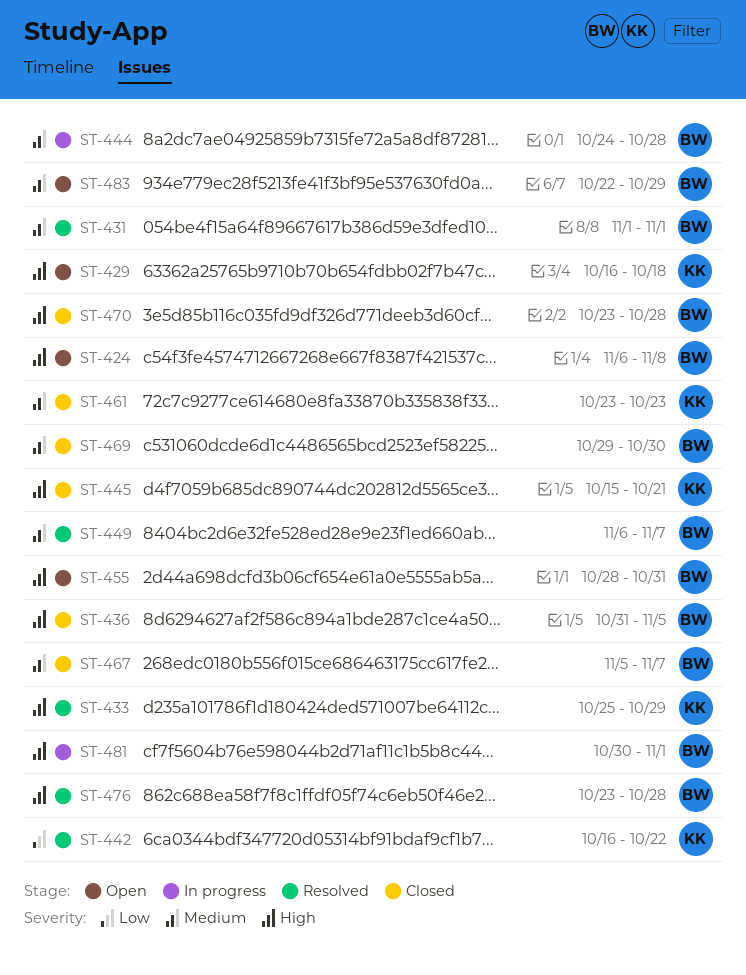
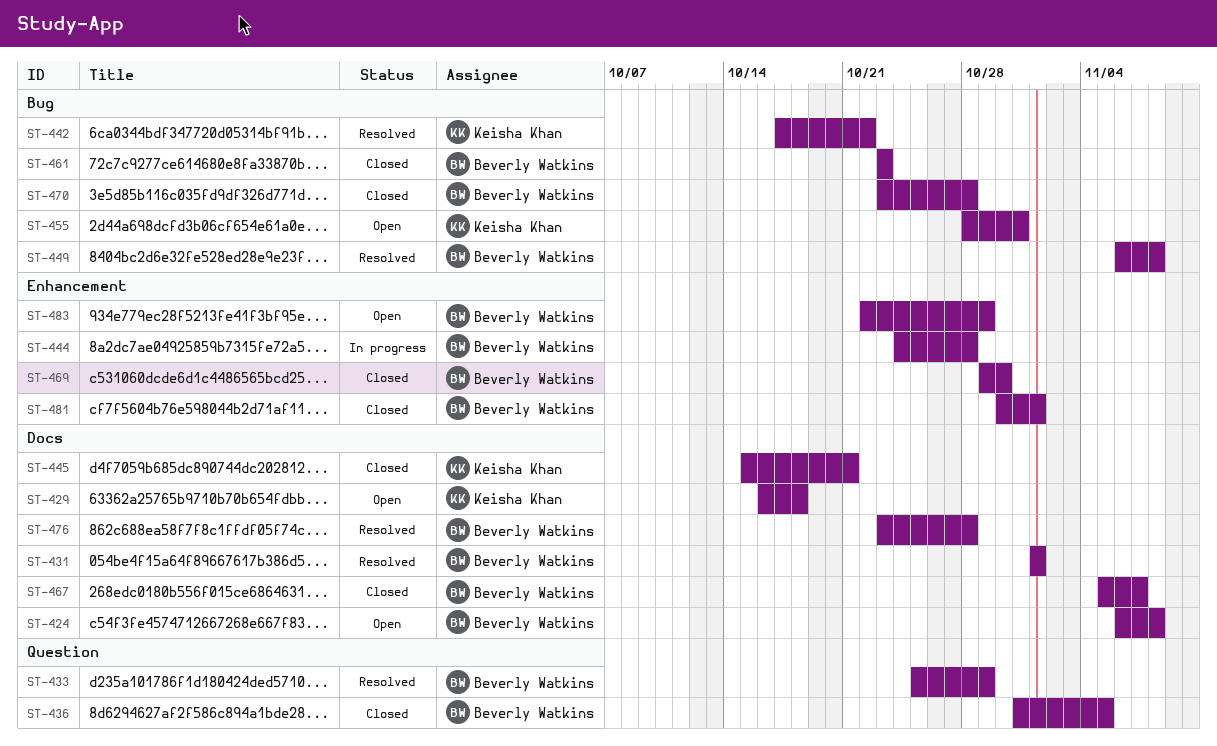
ST-433, owner: Keisha Khan -> Beverly Watkins
ST-442, start: Oct 16 -> Oct 17
ST-449, due: Nov 7 -> Nov 8
ST-455, owner: Beverly Watkins -> Keisha Khan
ST-461, owner: Keisha Khan -> Beverly Watkins
ST-481, status: In progress -> Closed

